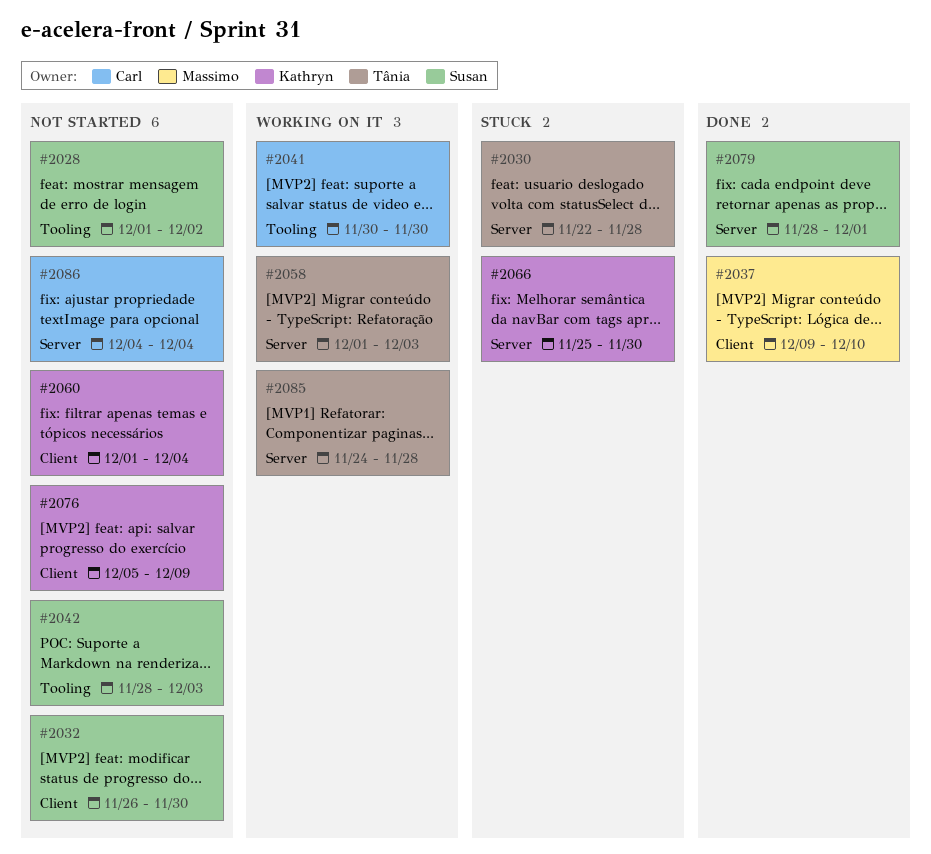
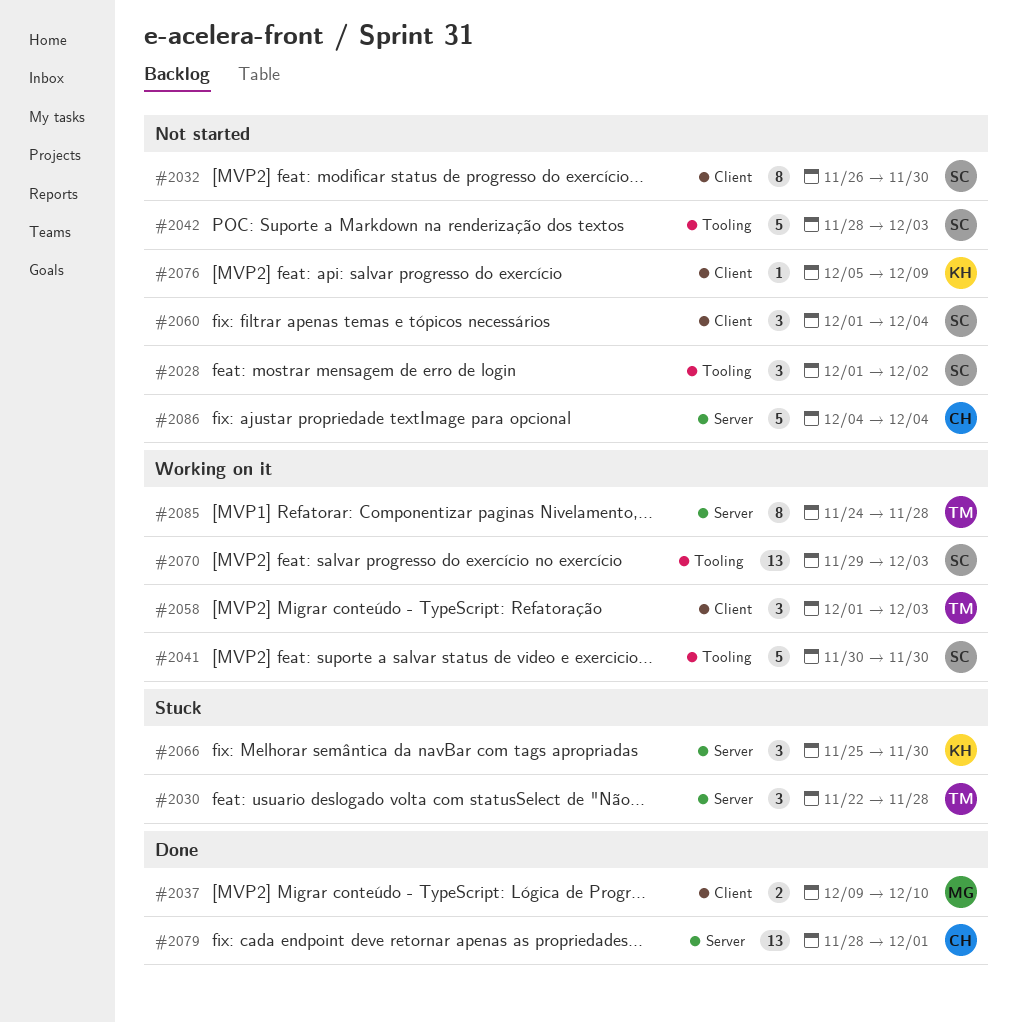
#2041, owner: Carl -> Susan
#2058, label: Server -> Client
#2060, owner: Kathryn -> Susan
#2070: none -> present
#2079, owner: Susan -> Carl

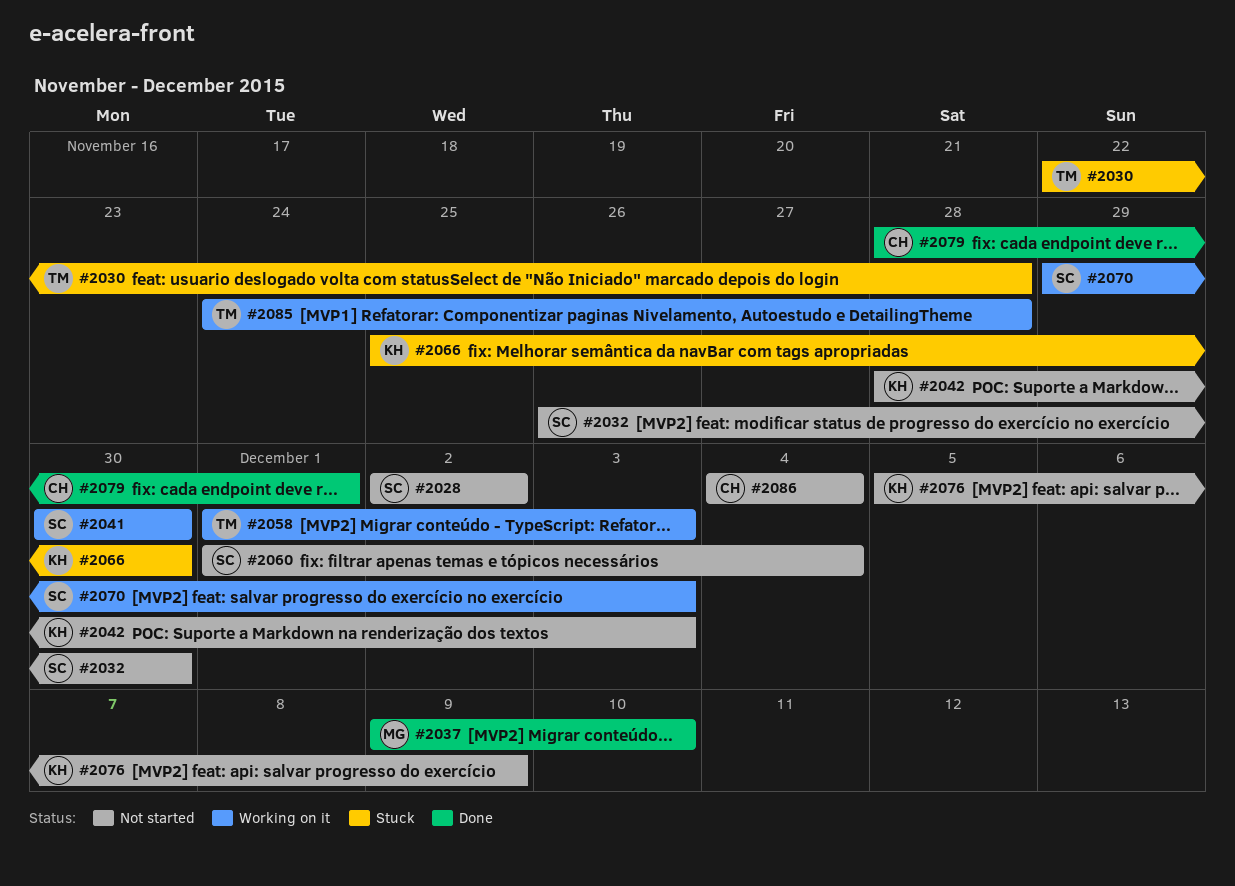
#2028, start: Dec 1 -> Dec 2
#2042, owner: SC -> KH

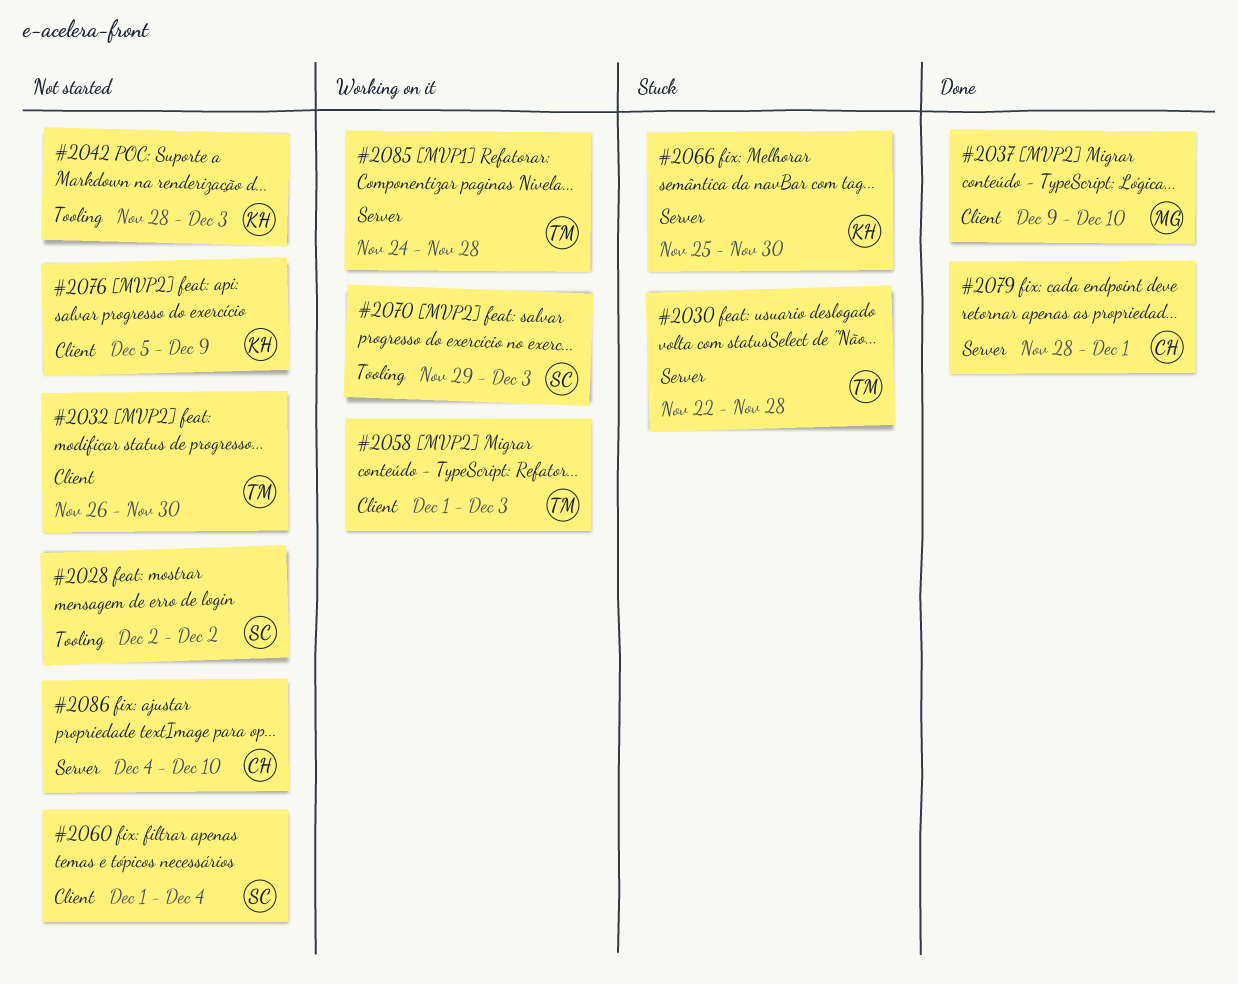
#2032, owner: SC -> TM
#2041: present -> none
#2086, due: Dec 4 -> Dec 10

